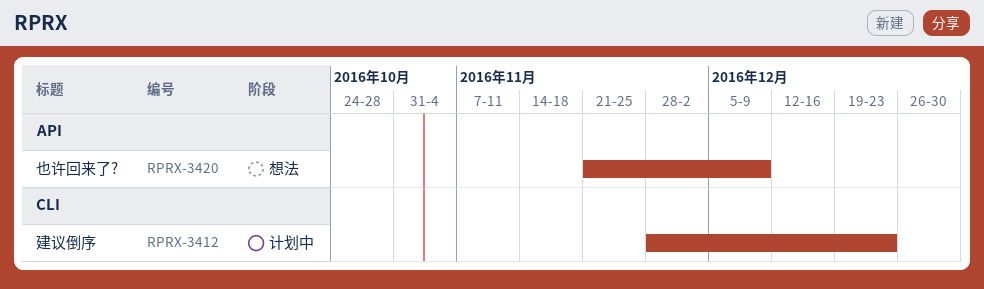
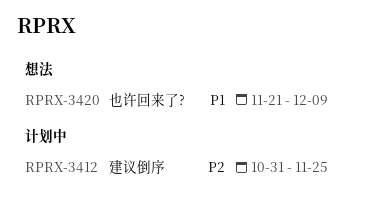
RPRX-3412, start: Nov 28 -> Oct 31
RPRX-3412, due: Dec 23 -> Nov 25

